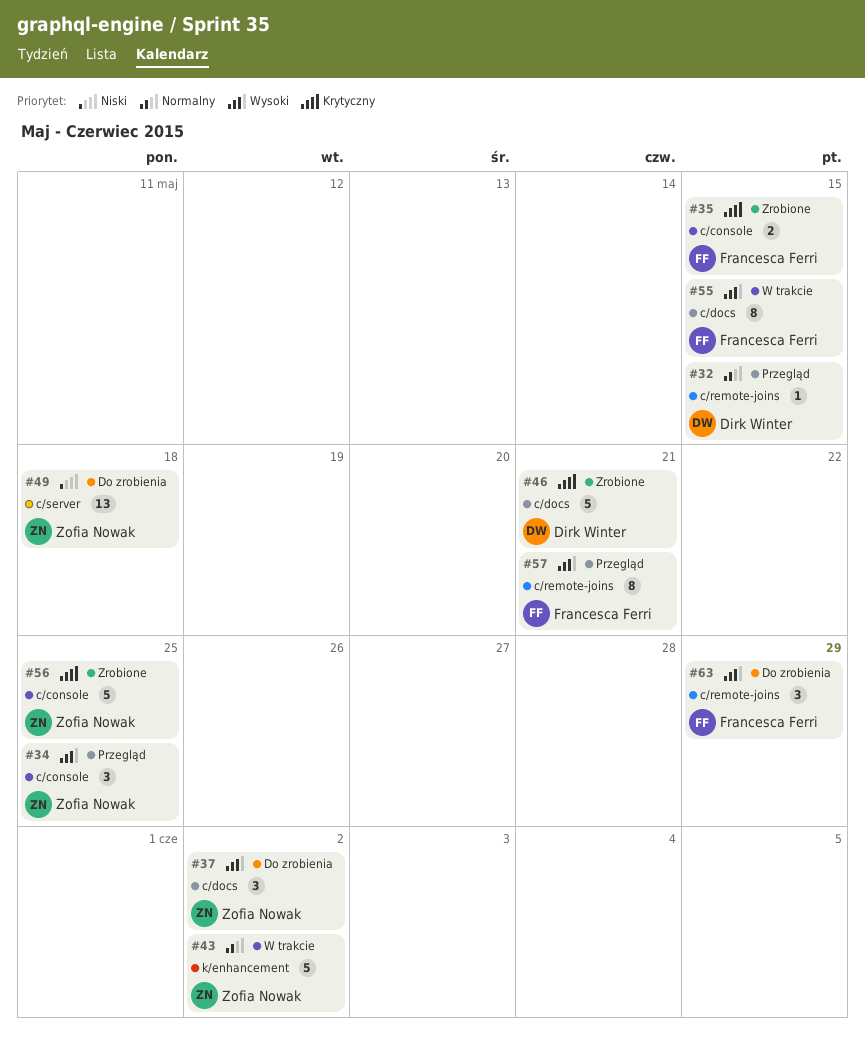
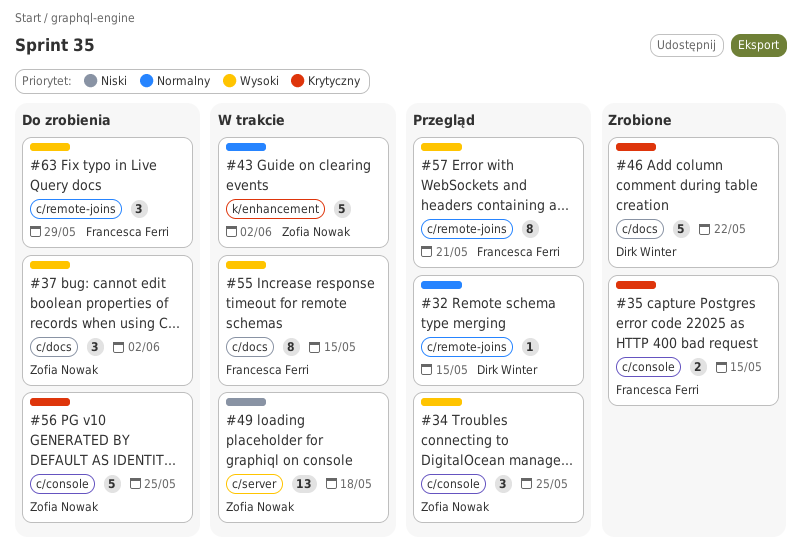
#46, due: May 21 -> May 22
#49, status: Do zrobienia -> W trakcie
#56, status: Zrobione -> Do zrobienia

